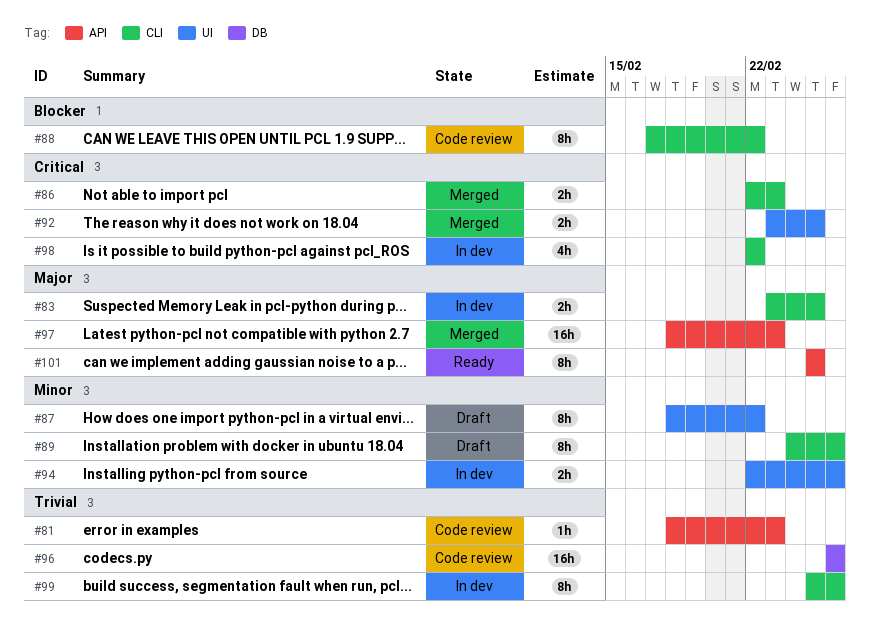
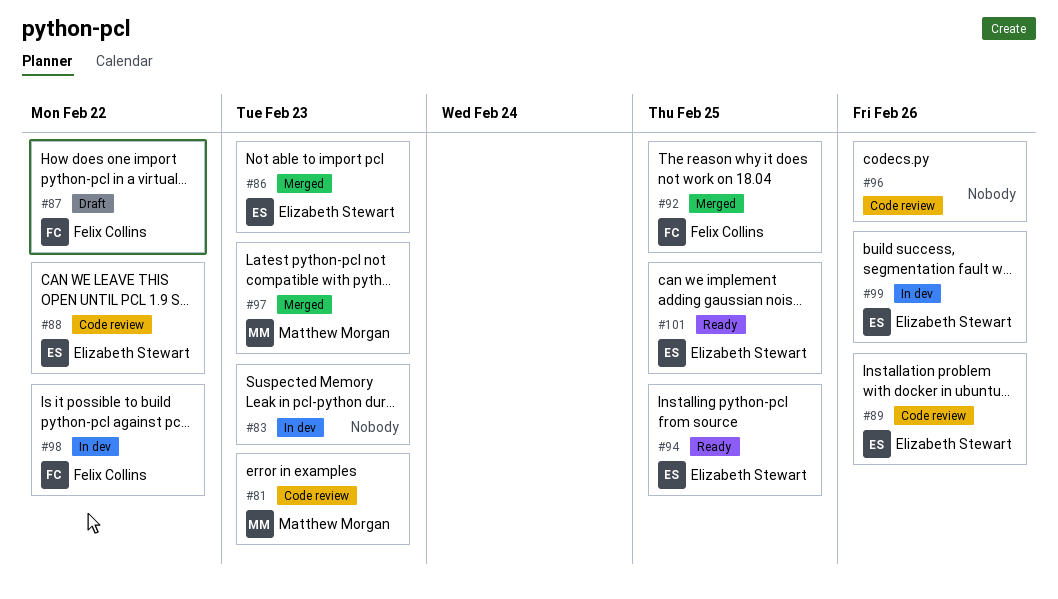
#83, due: Feb 25 -> Feb 23
#89, status: Draft -> Code review
#94, status: In dev -> Ready
#94, due: Feb 26 -> Feb 25

